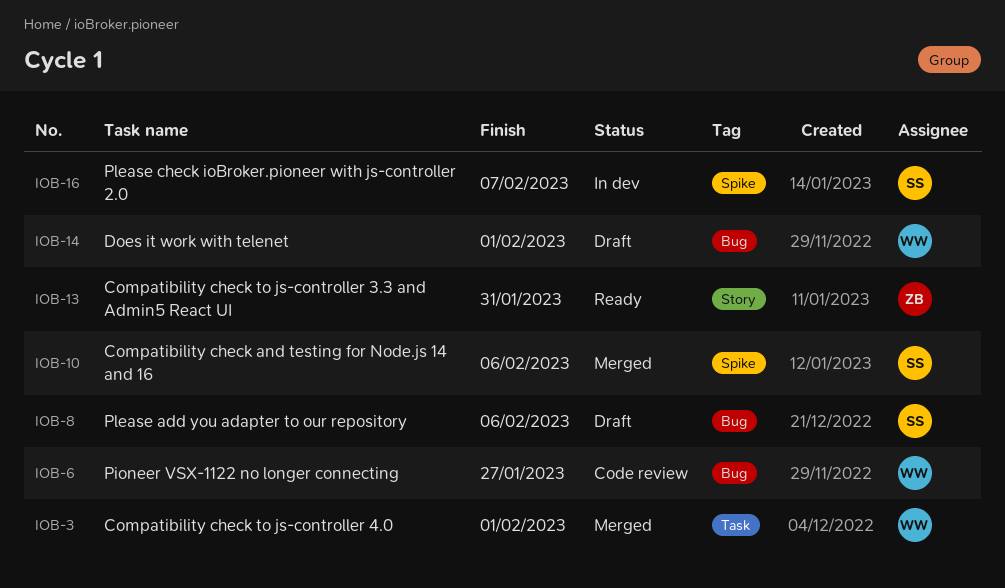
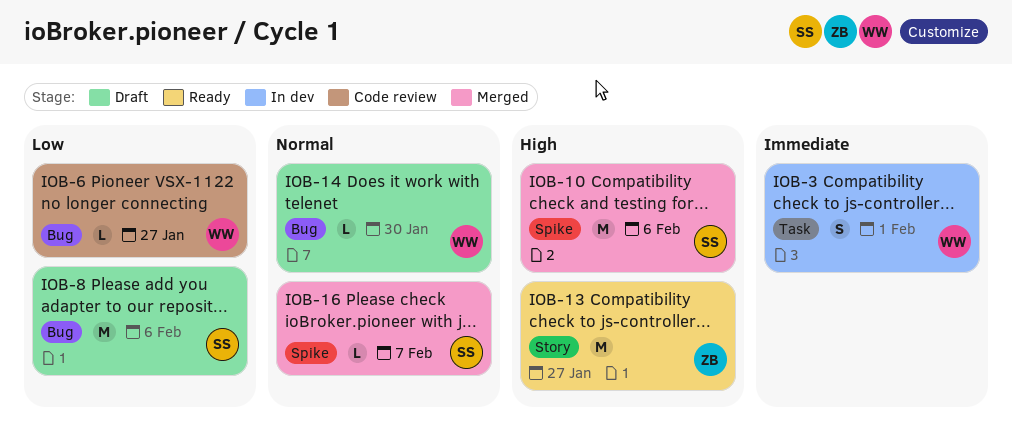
IOB-3, status: Merged -> In dev
IOB-13, due: Jan 31 -> Jan 27
IOB-14, due: Feb 1 -> Jan 30
IOB-16, status: In dev -> Merged

